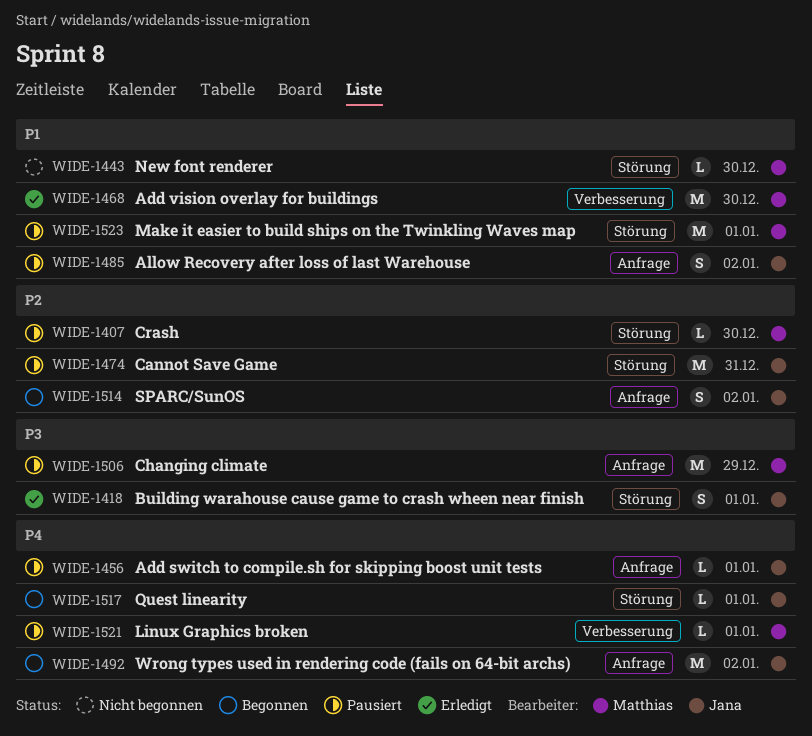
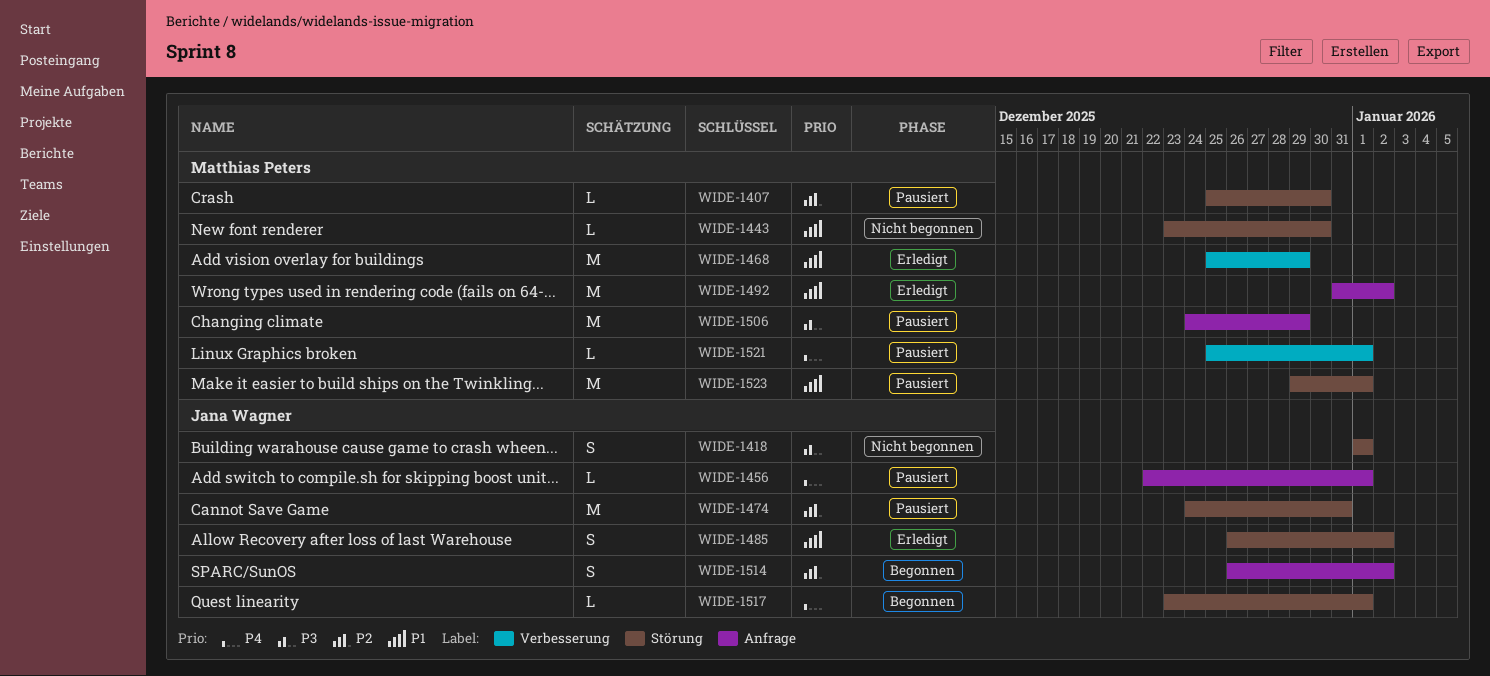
WIDE-1418, status: Erledigt -> Nicht begonnen
WIDE-1468, due: Dec 30 -> Dec 29
WIDE-1485, status: Pausiert -> Erledigt
WIDE-1485, label: Anfrage -> Störung
WIDE-1492, status: Begonnen -> Erledigt
WIDE-1492, owner: Jana Wagner -> Matthias Peters
WIDE-1492, priority: P4 -> P1

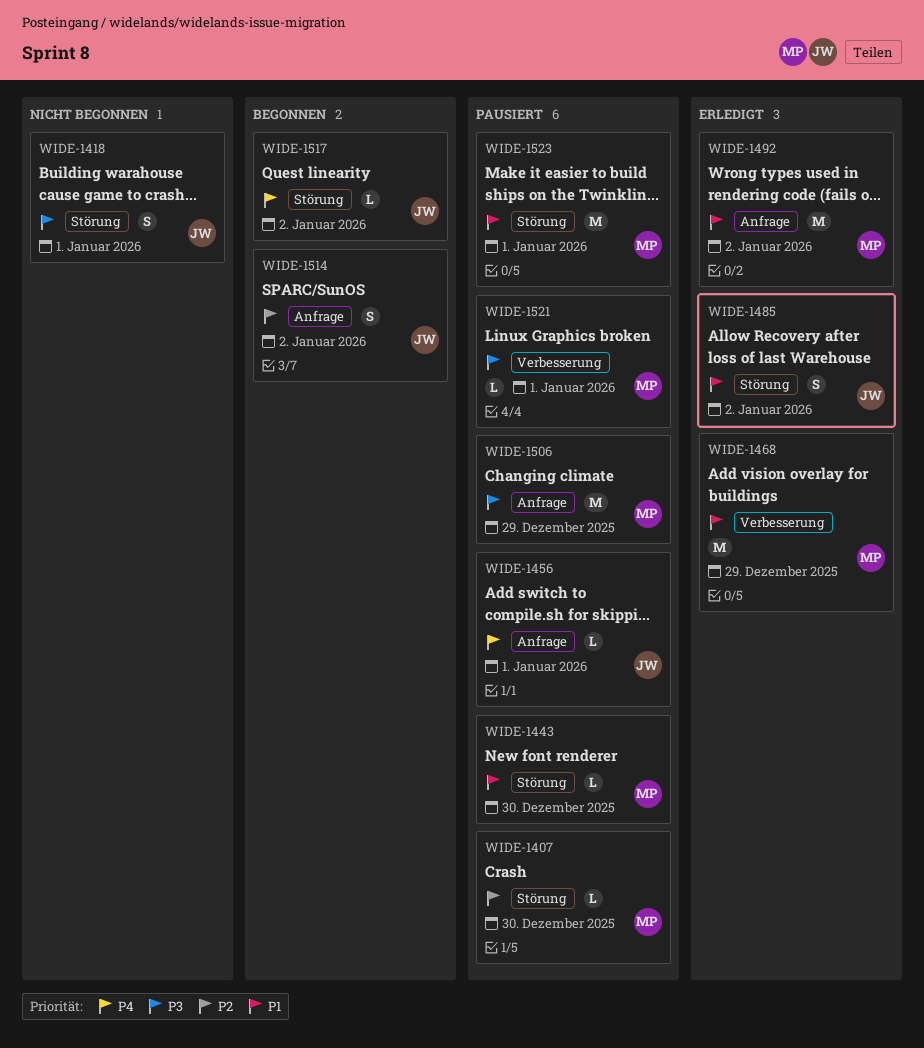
WIDE-1443, status: Nicht begonnen -> Pausiert
WIDE-1474: present -> none
WIDE-1517, due: Jan 1 -> Jan 2
WIDE-1521, priority: P4 -> P3

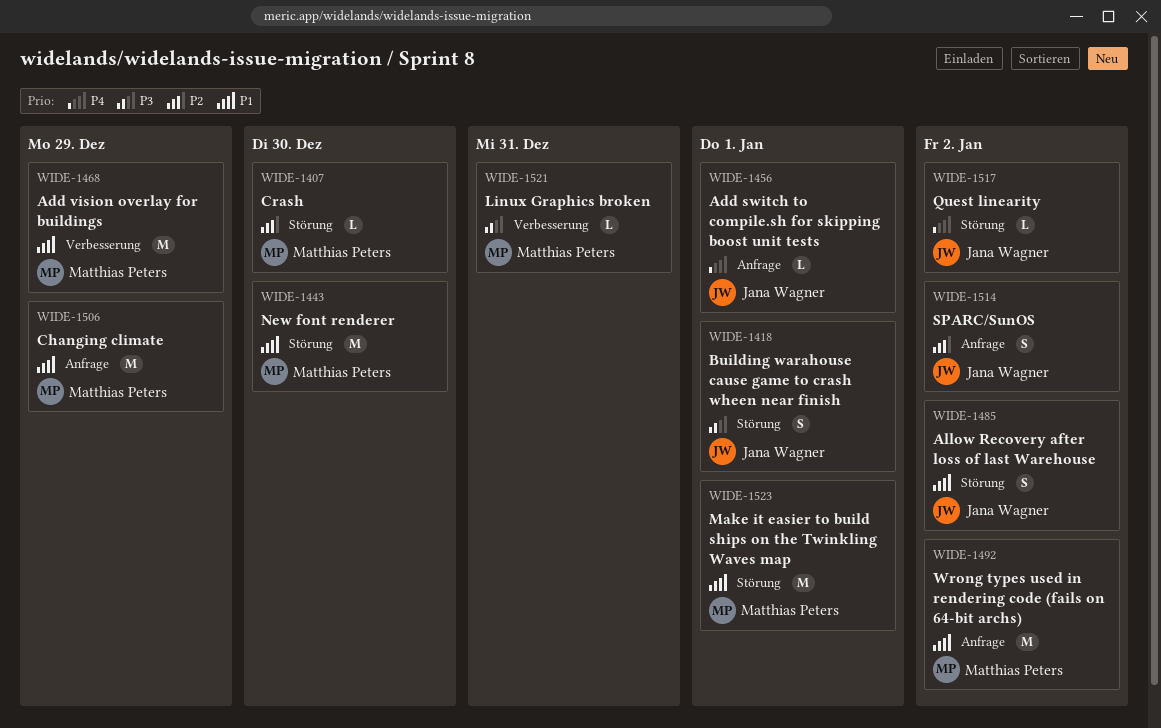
WIDE-1443, estimate: L -> M
WIDE-1506, priority: P3 -> P1
WIDE-1521, due: Jan 1 -> Dec 31

